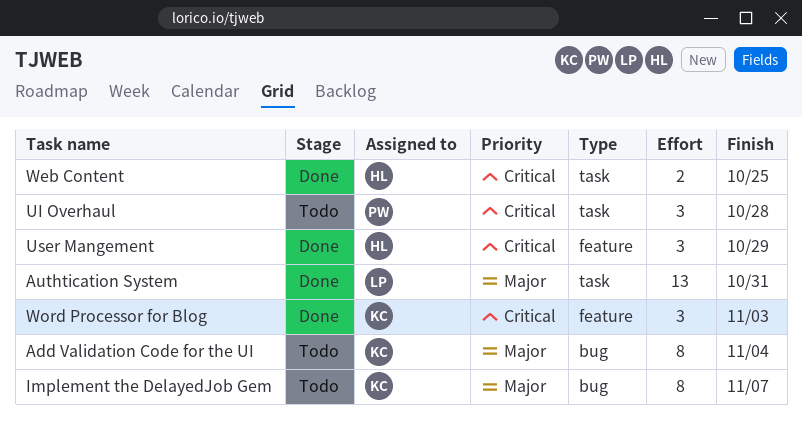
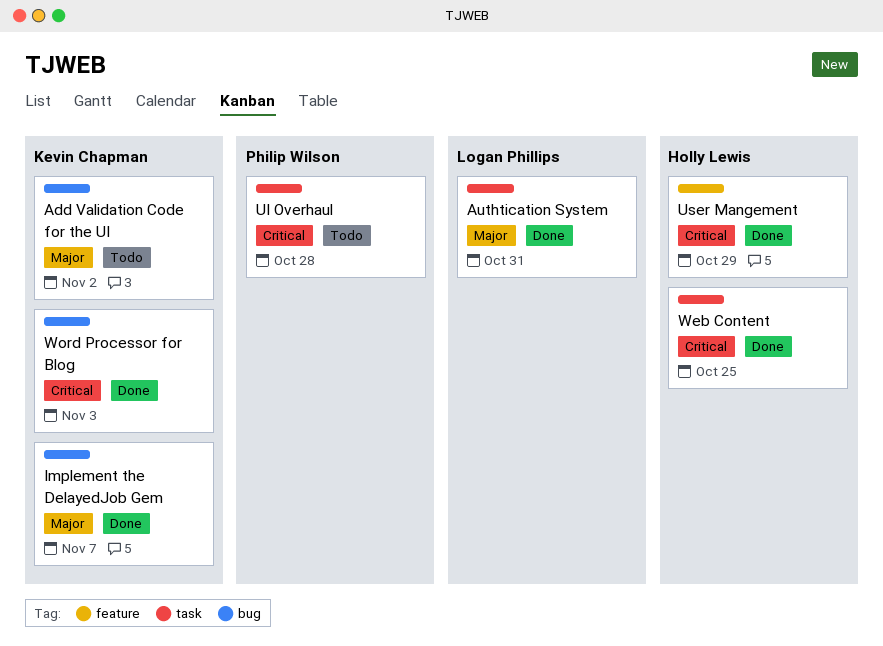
Add Validation Code for the UI, due: Nov 4 -> Nov 2
Implement the DelayedJob Gem, status: Todo -> Done
Word Processor for Blog, label: feature -> bug

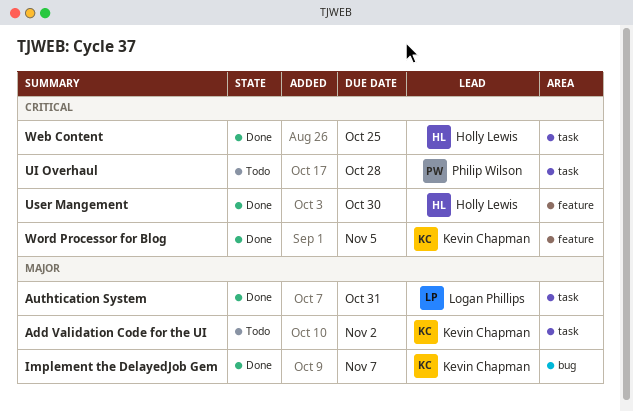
Add Validation Code for the UI, label: bug -> task
User Mangement, due: Oct 29 -> Oct 30
Word Processor for Blog, label: bug -> feature
Word Processor for Blog, due: Nov 3 -> Nov 5

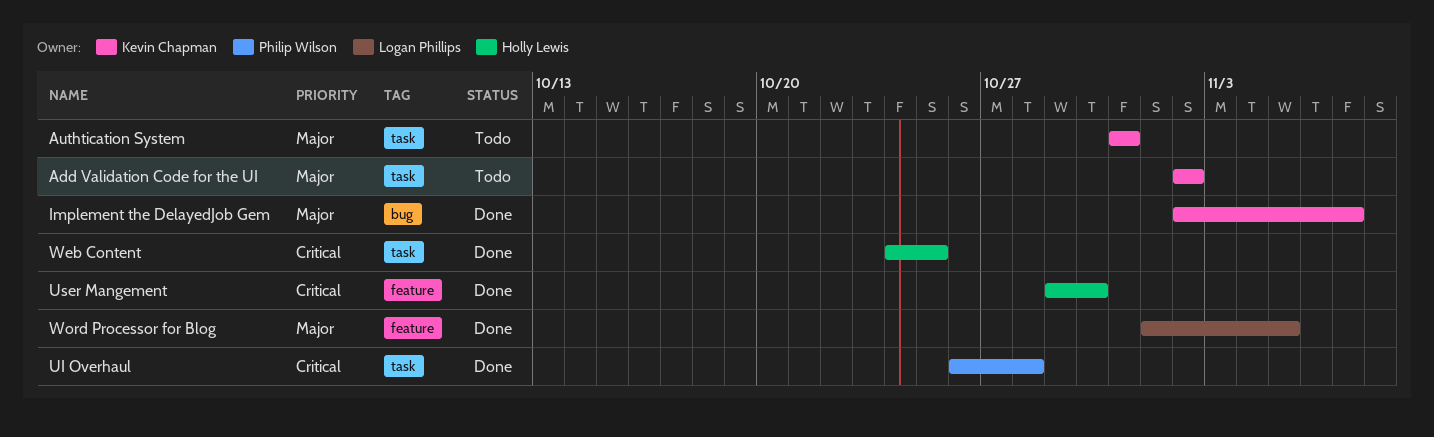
Authtication System, status: Done -> Todo
Authtication System, owner: Logan Phillips -> Kevin Chapman
UI Overhaul, status: Todo -> Done
Word Processor for Blog, owner: Kevin Chapman -> Logan Phillips
Word Processor for Blog, priority: Critical -> Major

